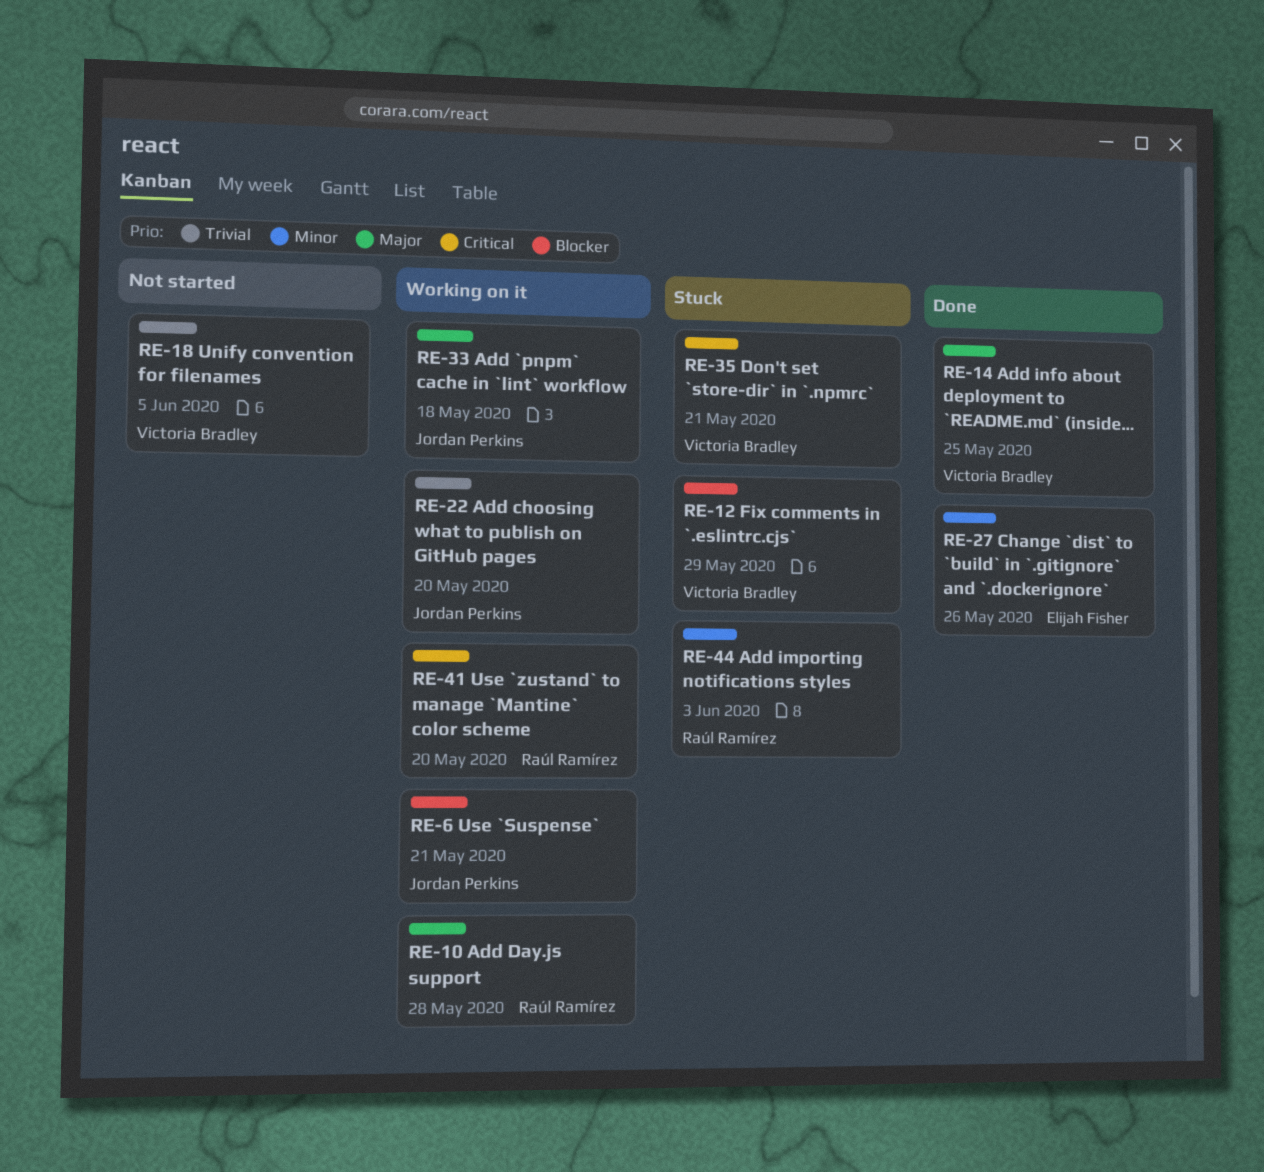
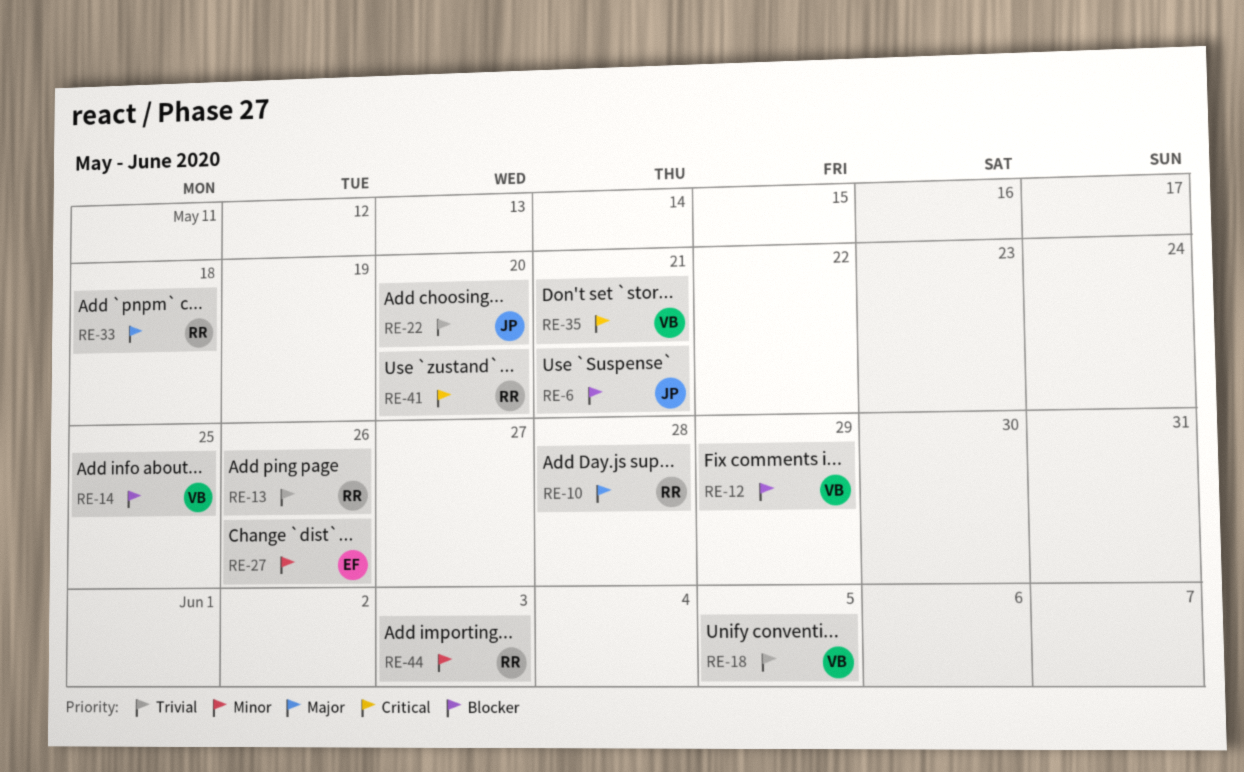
RE-13: none -> present
RE-14, priority: Major -> Blocker
RE-33, owner: Jordan Perkins -> Raúl Ramírez

